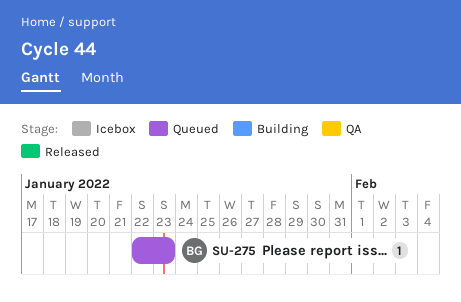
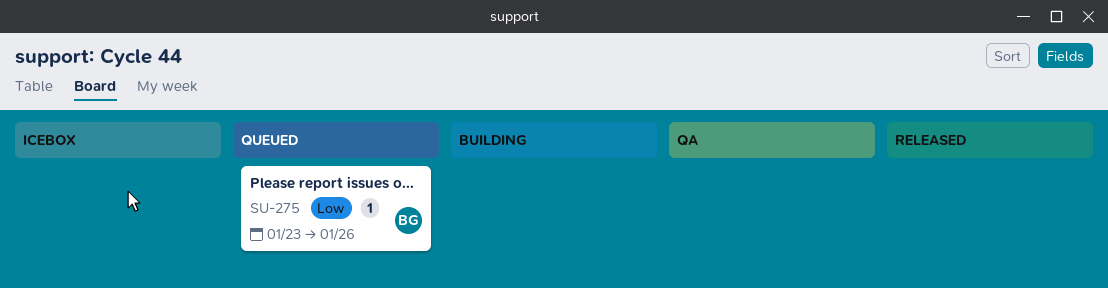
SU-275, start: Jan 22 -> Jan 23
SU-275, due: Jan 23 -> Jan 26

